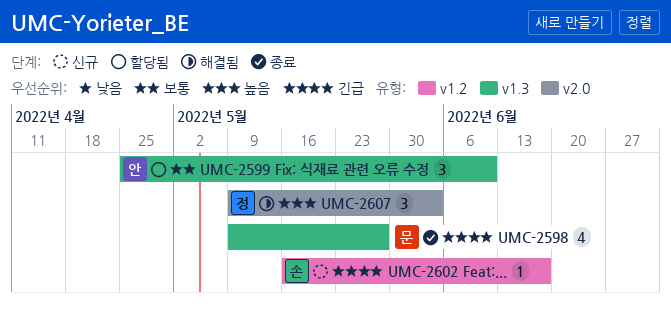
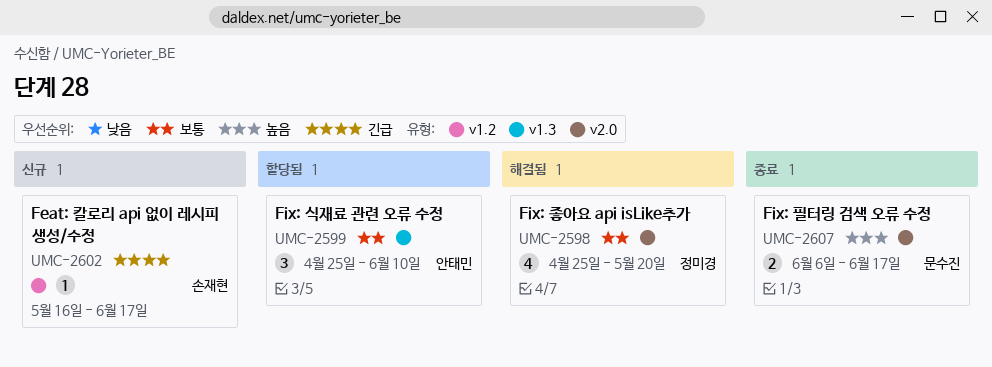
UMC-2598, status: 종료 -> 해결됨
UMC-2598, owner: 문수진 -> 정미경
UMC-2598, priority: 긴급 -> 보통
UMC-2598, label: v1.3 -> v2.0
UMC-2598, start: May 9 -> Apr 25
UMC-2598, due: May 27 -> May 20
UMC-2607, status: 해결됨 -> 종료
UMC-2607, owner: 정미경 -> 문수진
UMC-2607, estimate: 3 -> 2
UMC-2607, start: May 9 -> Jun 6
UMC-2607, due: Jun 3 -> Jun 17

